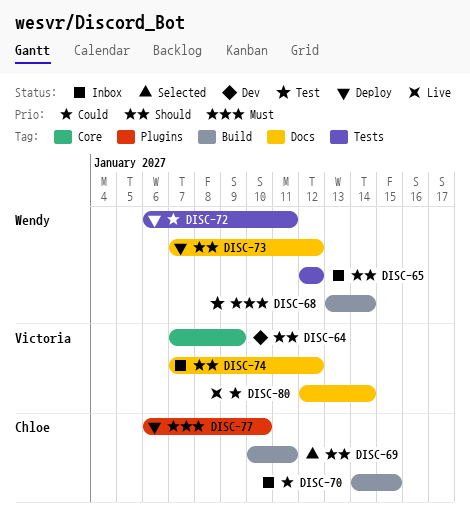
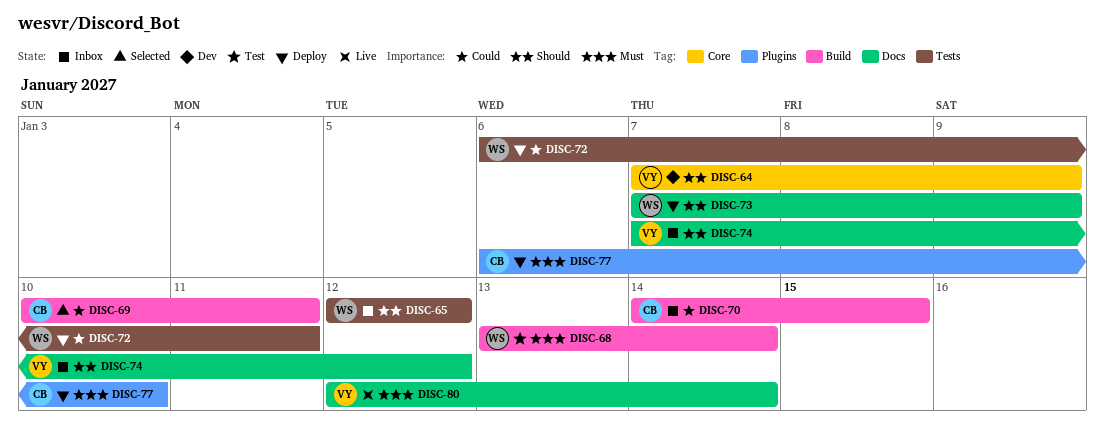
DISC-69, priority: Should -> Could
DISC-73, due: Jan 12 -> Jan 9
DISC-80, priority: Could -> Must

